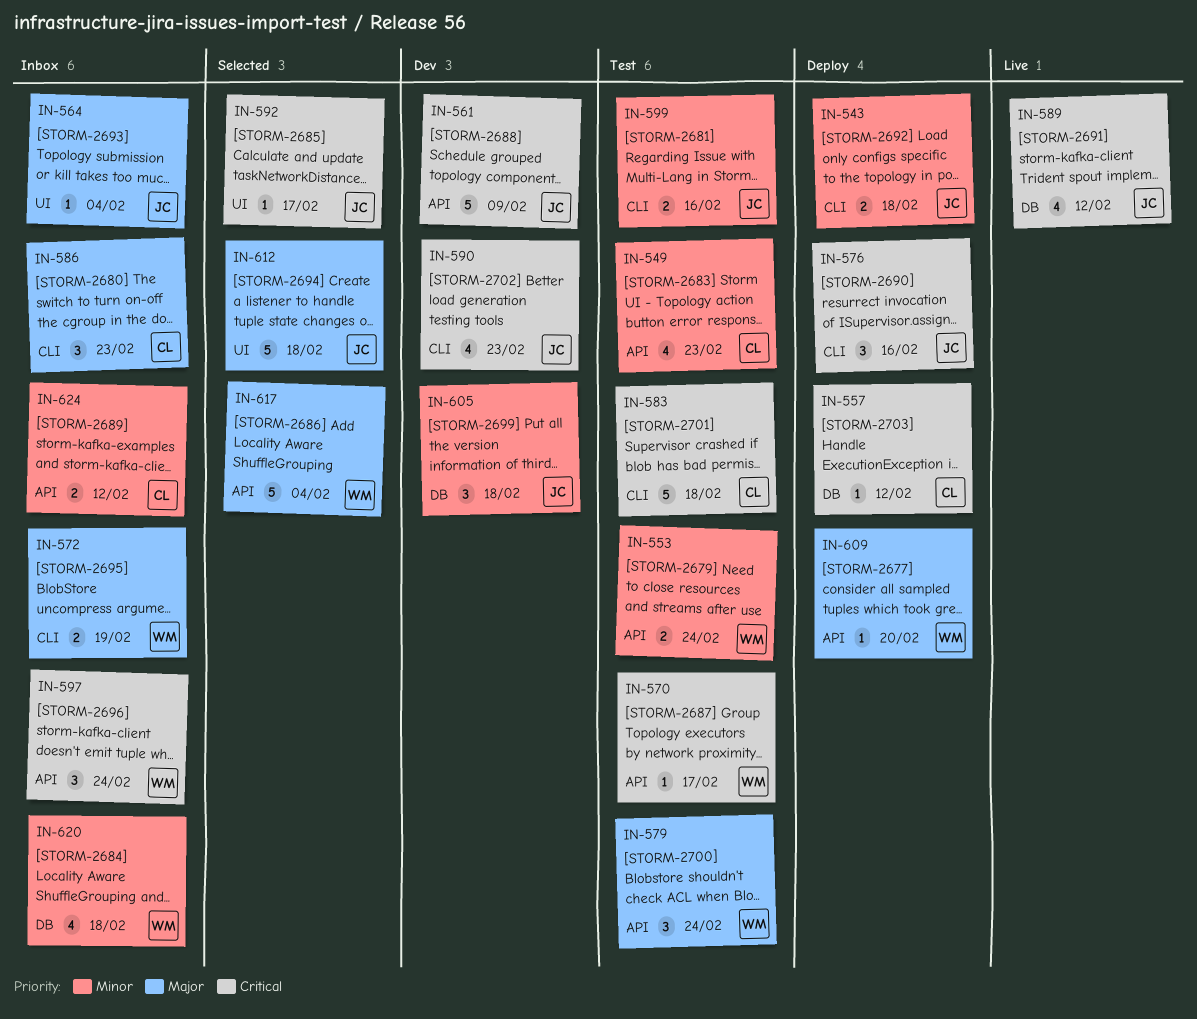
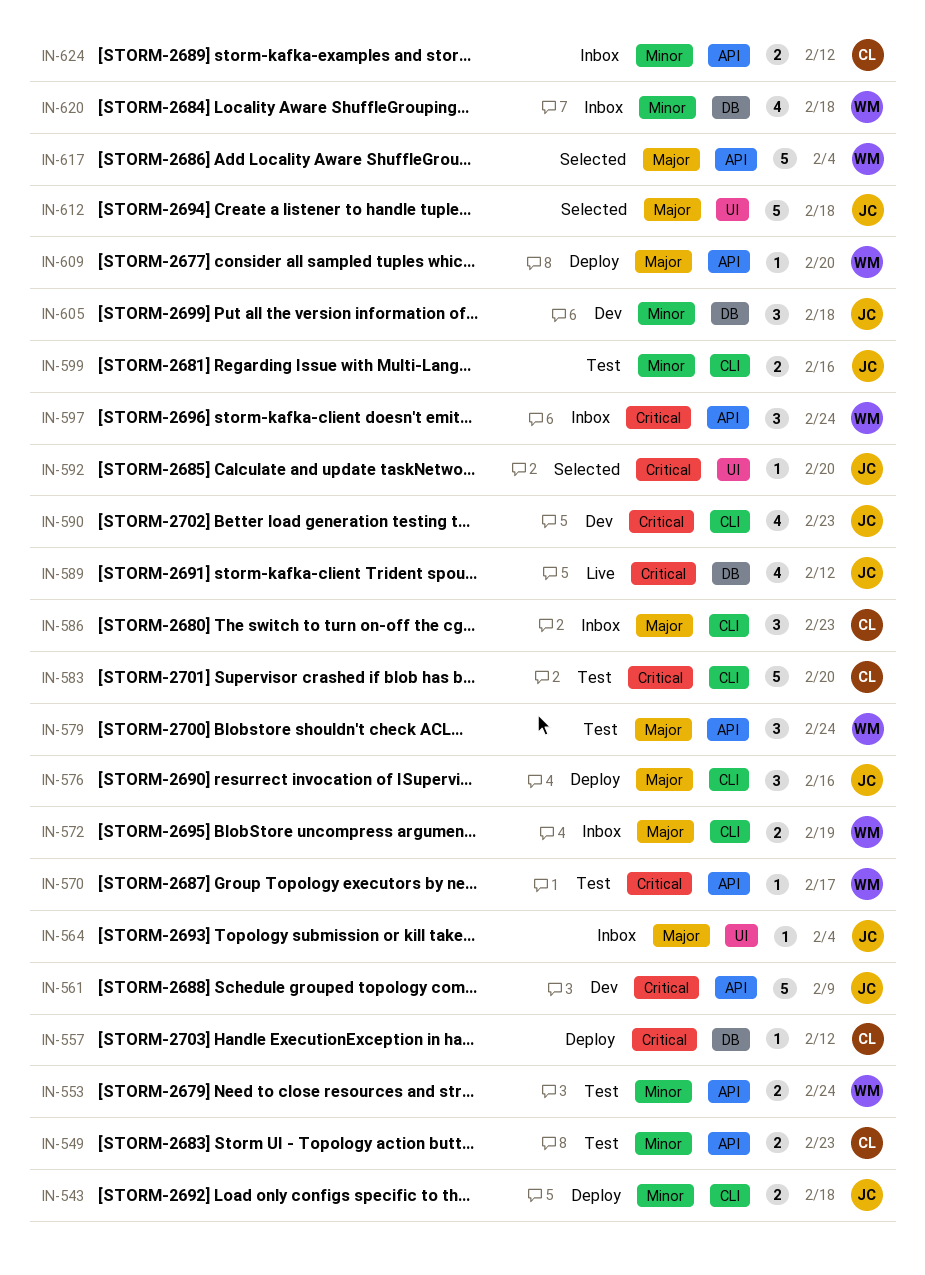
IN-549, estimate: 4 -> 2
IN-576, priority: Critical -> Major
IN-583, due: Feb 18 -> Feb 20
IN-592, due: Feb 17 -> Feb 20

